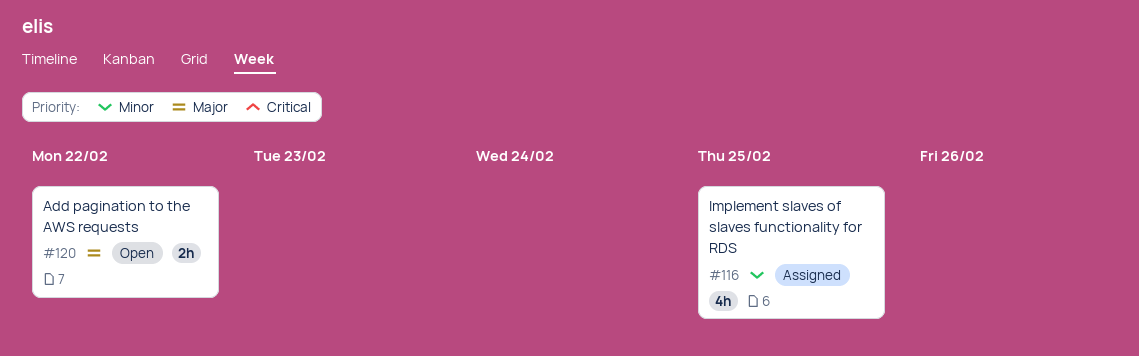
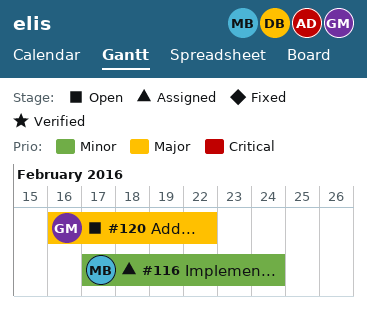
#116, due: Feb 25 -> Feb 24

